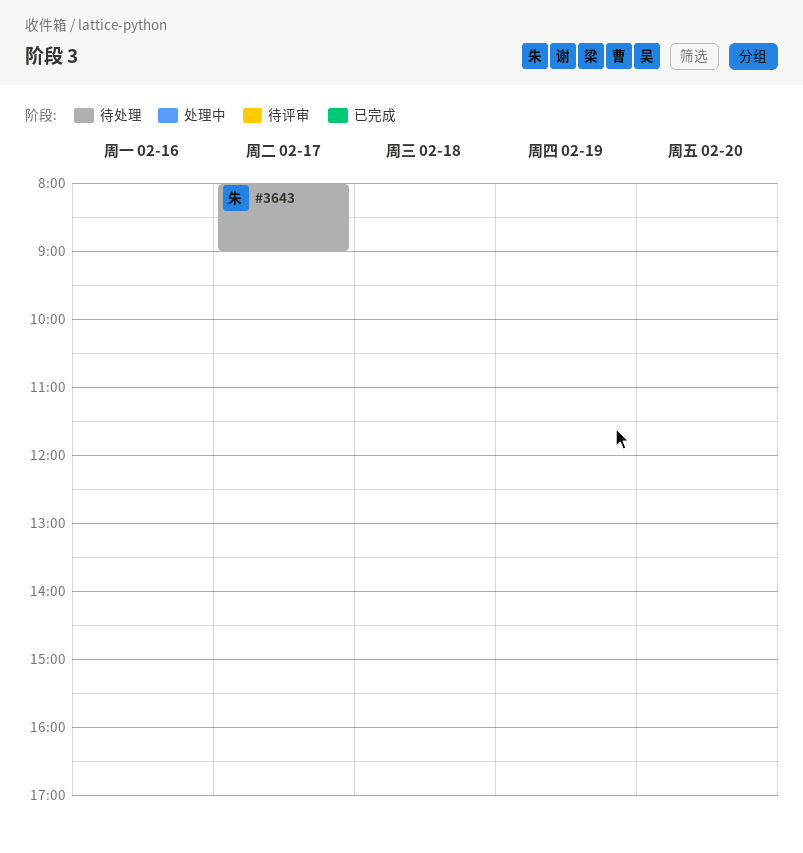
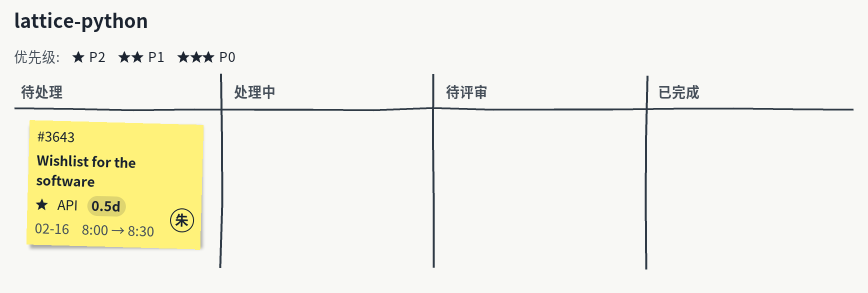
#3643, day: Feb 17 -> Feb 16
#3643, ends: 09:00 -> 08:30

